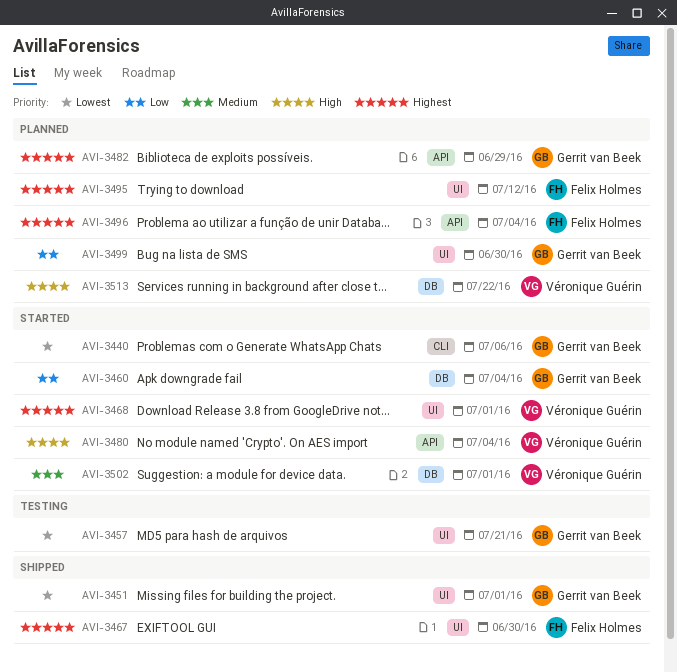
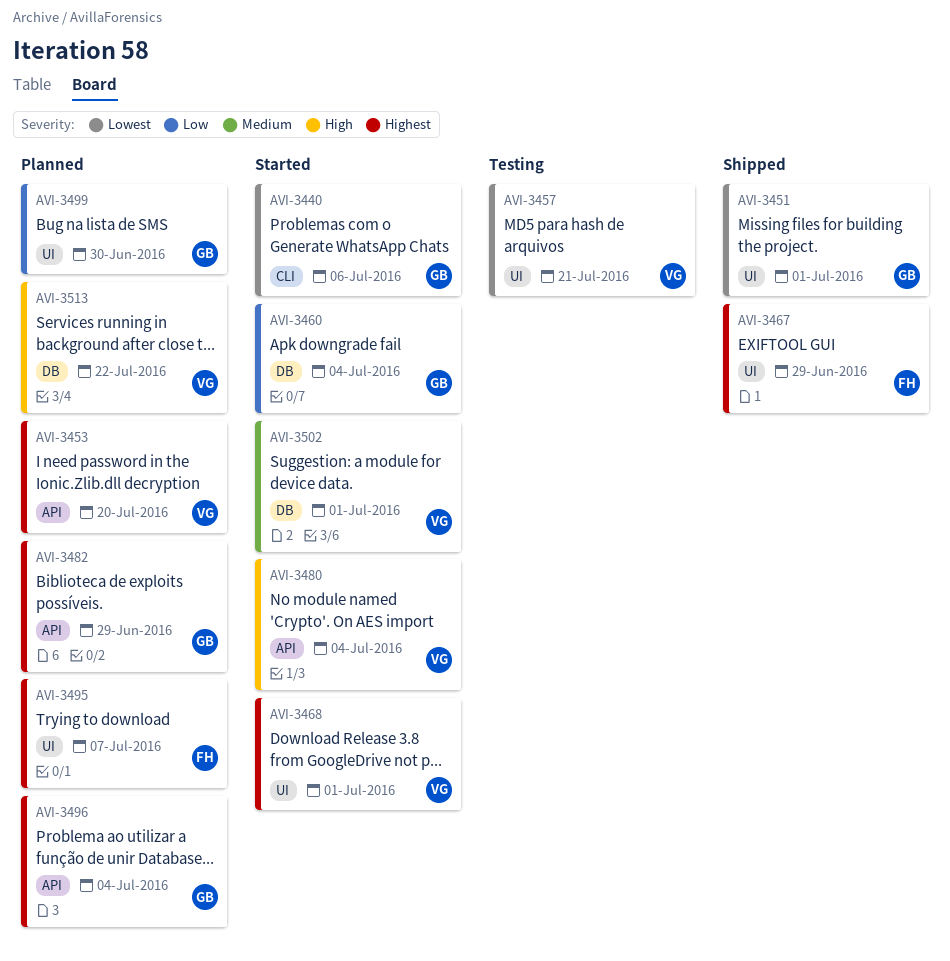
AVI-3453: none -> present
AVI-3457, owner: Gerrit van Beek -> Véronique Guérin
AVI-3467, due: Jun 30 -> Jun 29
AVI-3495, due: Jul 12 -> Jul 7
AVI-3496, owner: Felix Holmes -> Gerrit van Beek

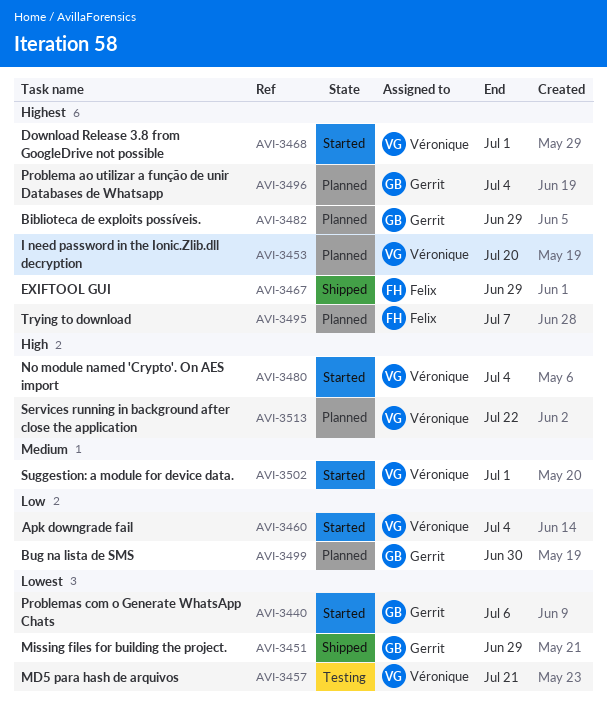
AVI-3451, due: Jul 1 -> Jun 29
AVI-3460, owner: Gerrit -> Véronique

